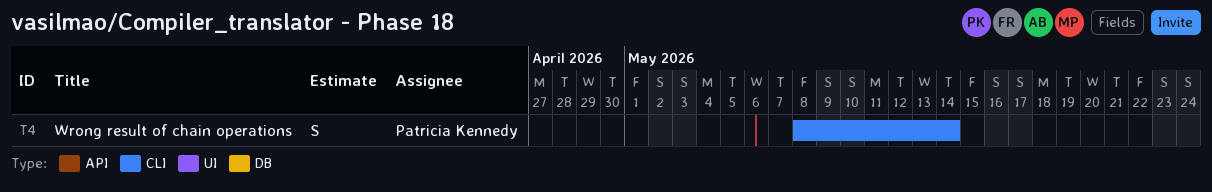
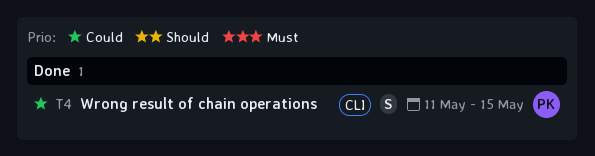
T4, start: May 8 -> May 11
T4, due: May 14 -> May 15

